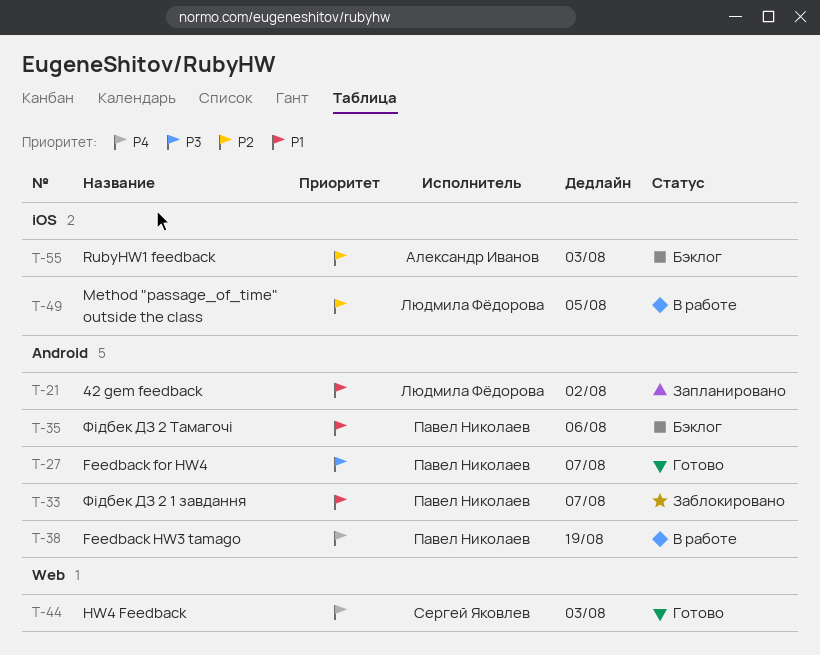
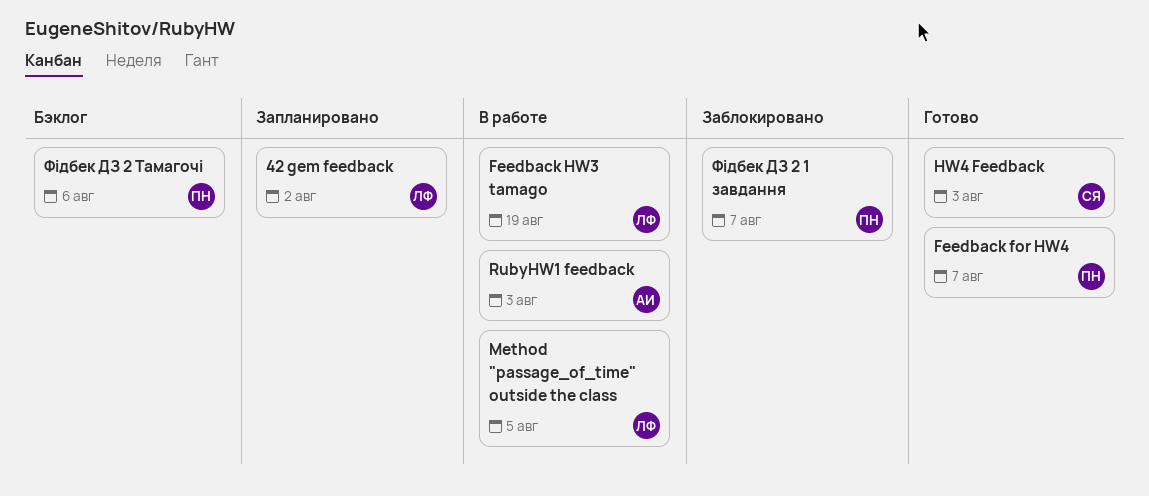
Feedback HW3 tamago, owner: Павел Николаев -> Людмила Фёдорова
RubyHW1 feedback, status: Бэклог -> В работе

